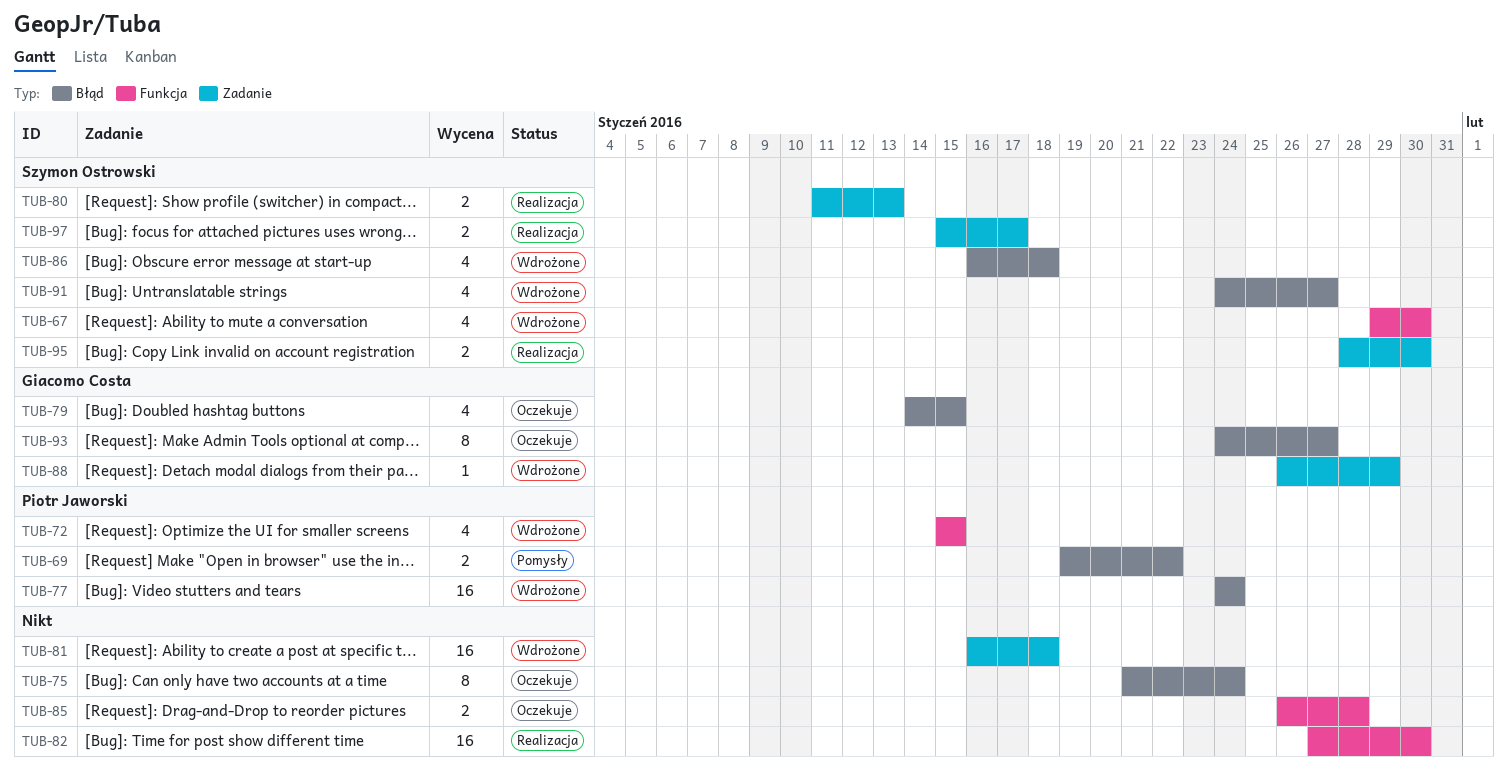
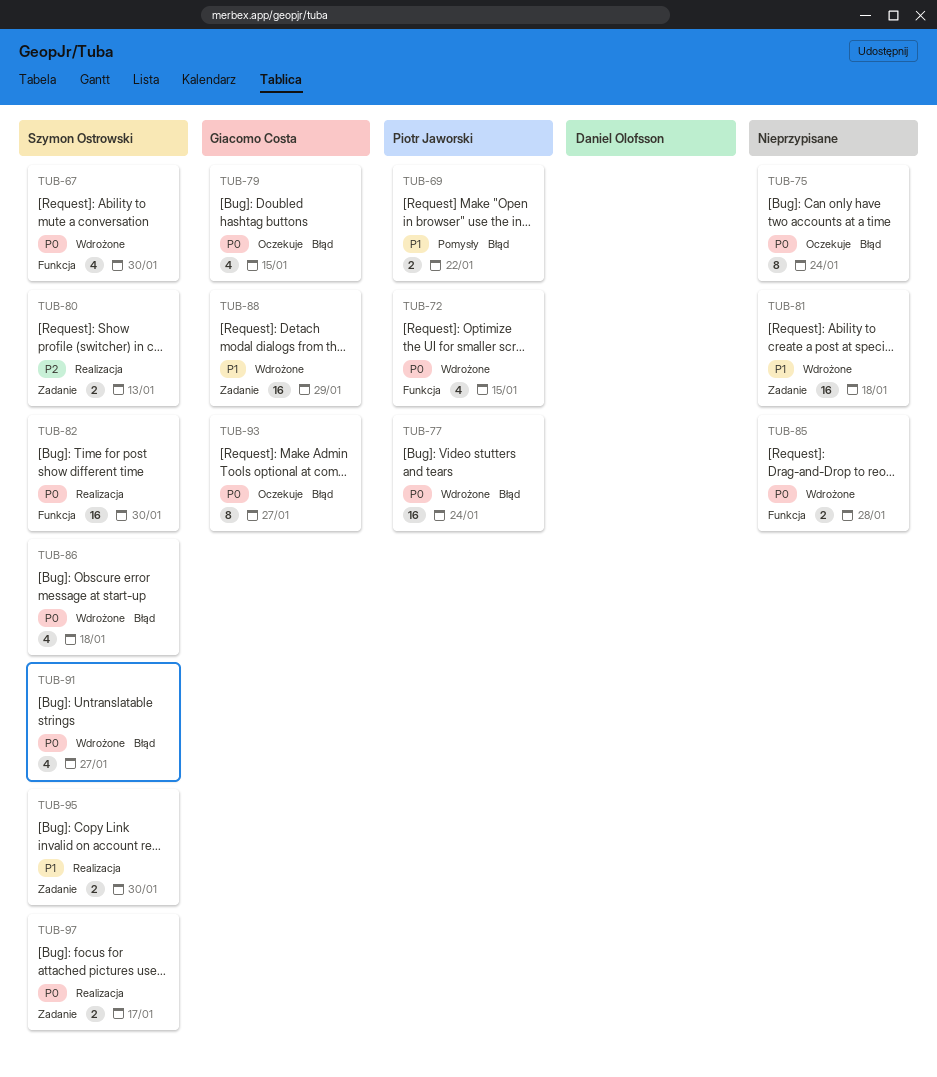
TUB-82, owner: none -> Szymon Ostrowski
TUB-85, status: Oczekuje -> Wdrożone
TUB-88, estimate: 1 -> 16

